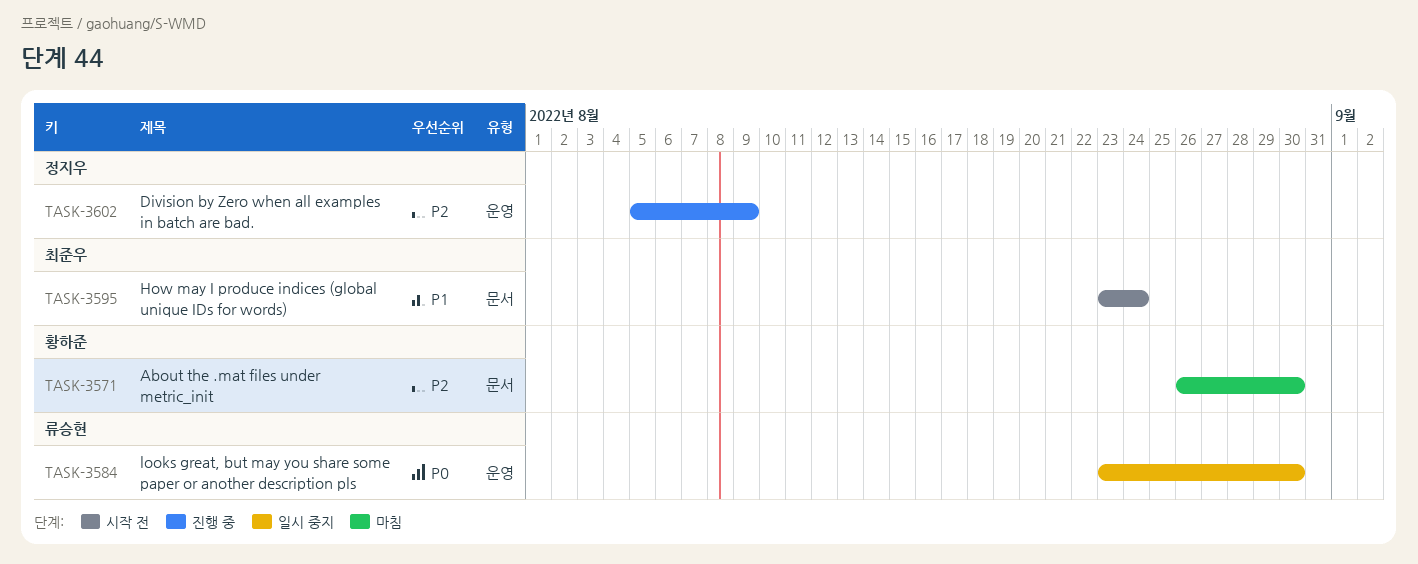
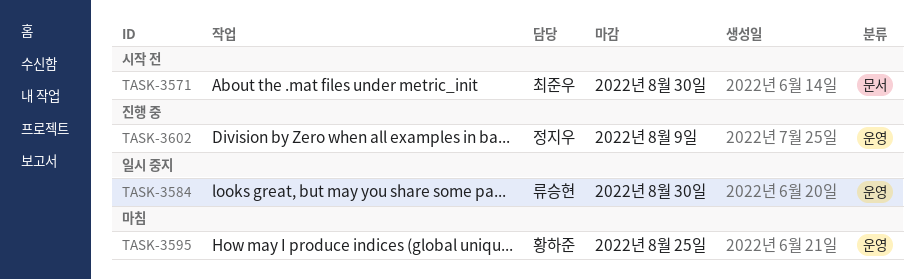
TASK-3571, status: 마침 -> 시작 전
TASK-3571, owner: 황하준 -> 최준우
TASK-3595, status: 시작 전 -> 마침
TASK-3595, owner: 최준우 -> 황하준
TASK-3595, label: 문서 -> 운영
TASK-3595, due: Aug 24 -> Aug 25

